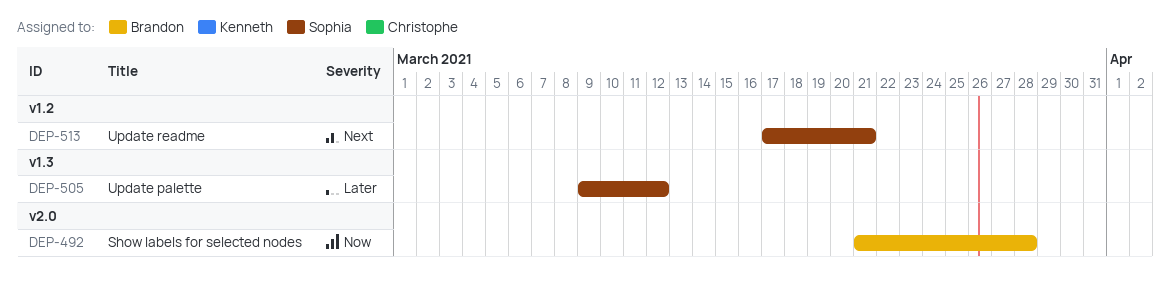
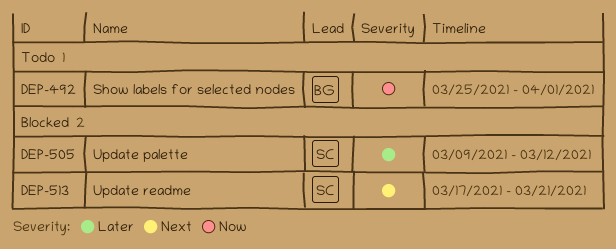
DEP-492, start: Mar 21 -> Mar 25
DEP-492, due: Mar 28 -> Apr 1

